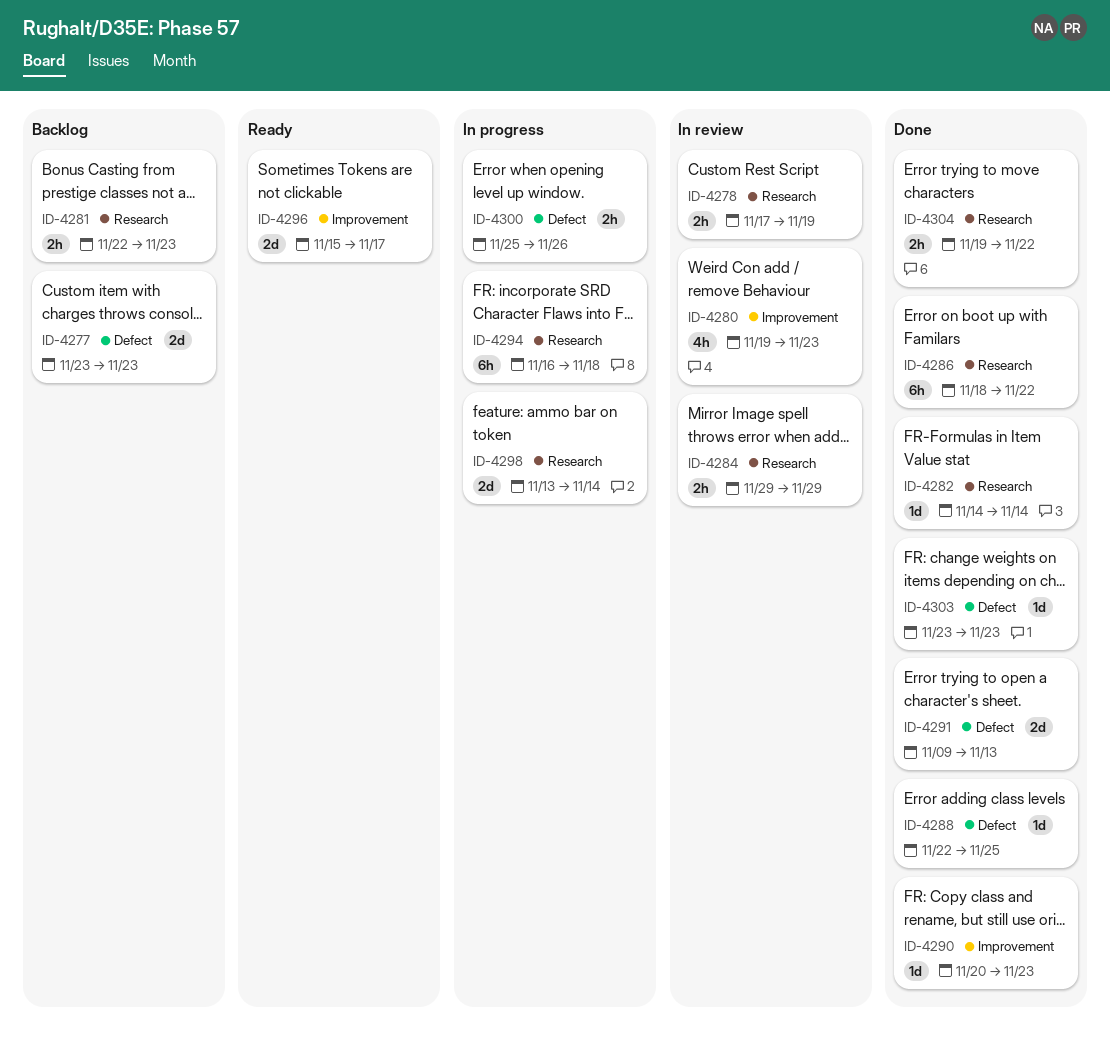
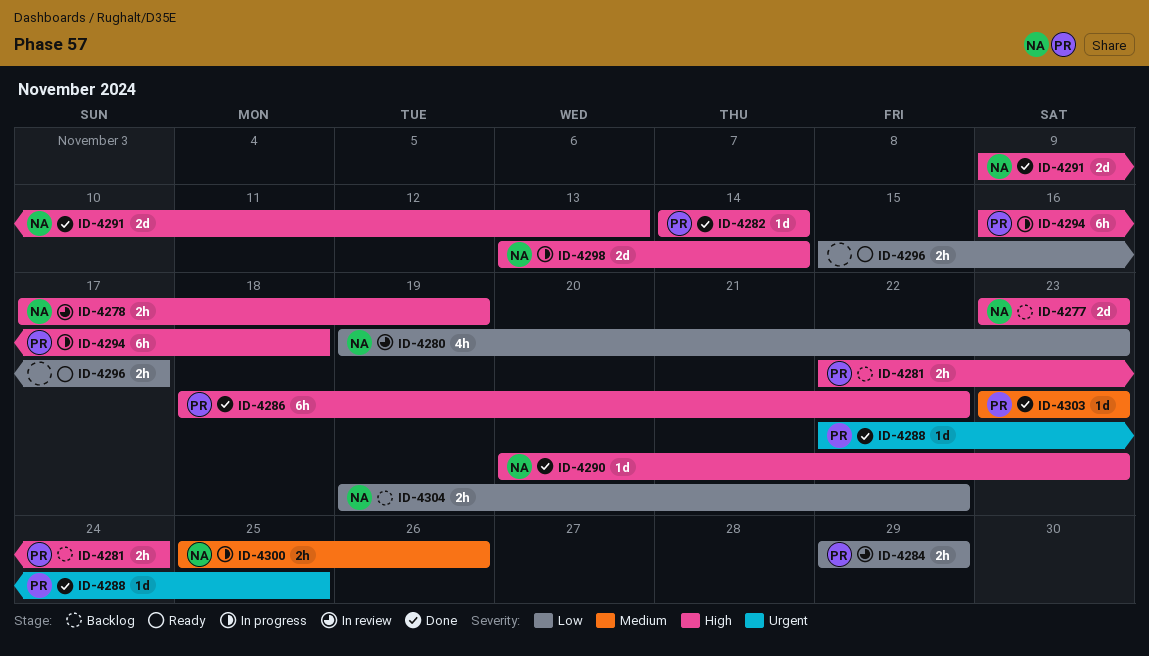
ID-4281, due: Nov 23 -> Nov 24
ID-4296, estimate: 2d -> 2h
ID-4304, status: Done -> Backlog

